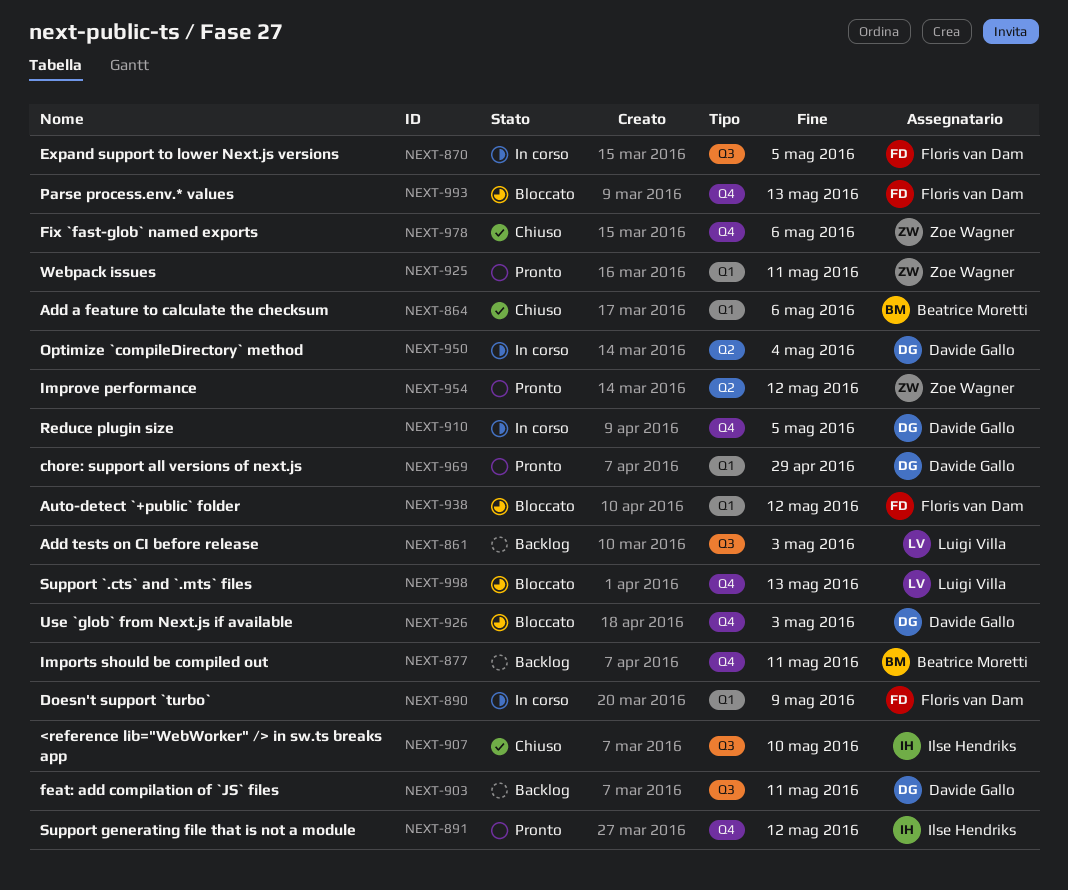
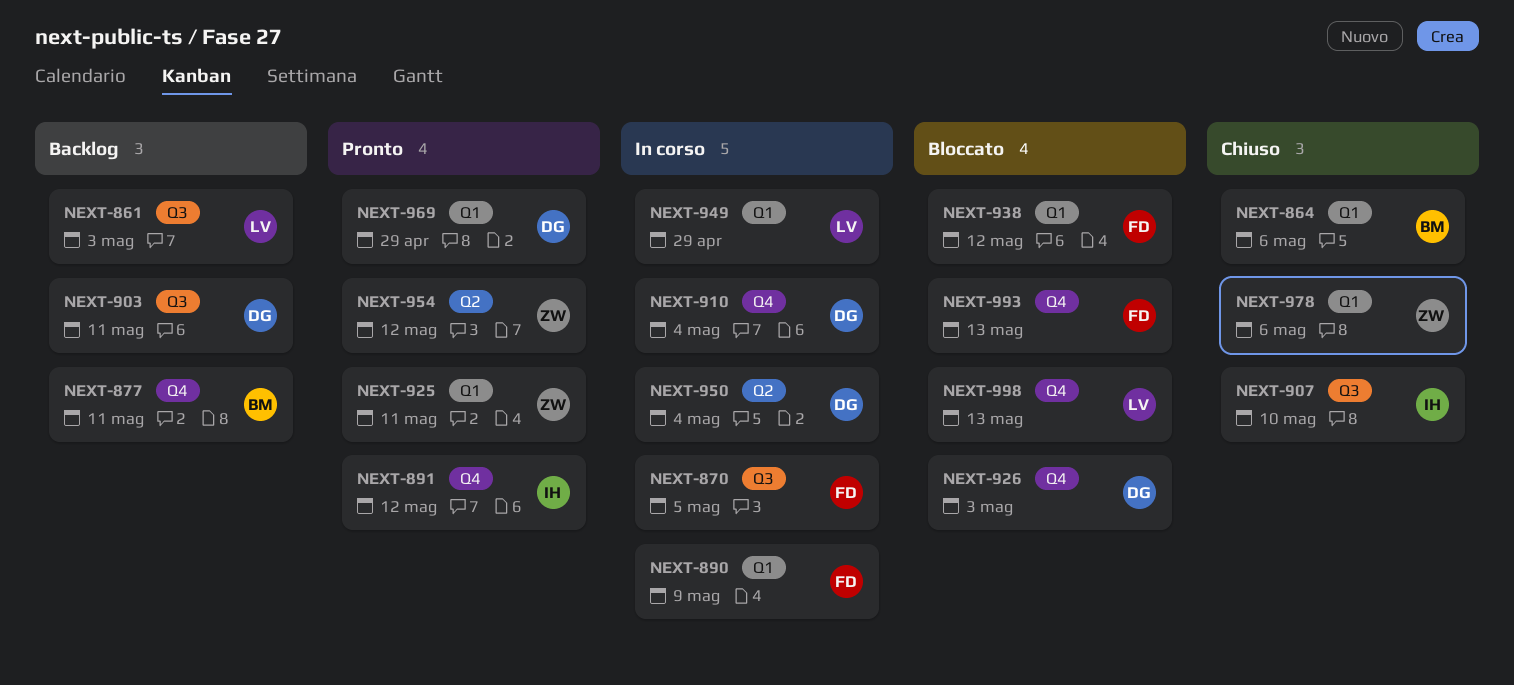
NEXT-910, due: May 5 -> May 4
NEXT-949: none -> present
NEXT-978, label: Q4 -> Q1

